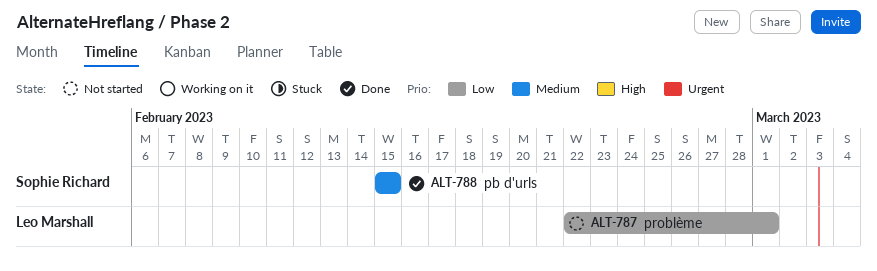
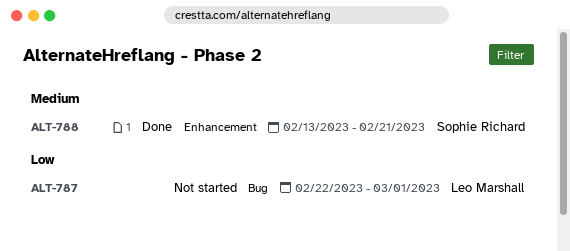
ALT-788, start: Feb 15 -> Feb 13
ALT-788, due: Feb 15 -> Feb 21

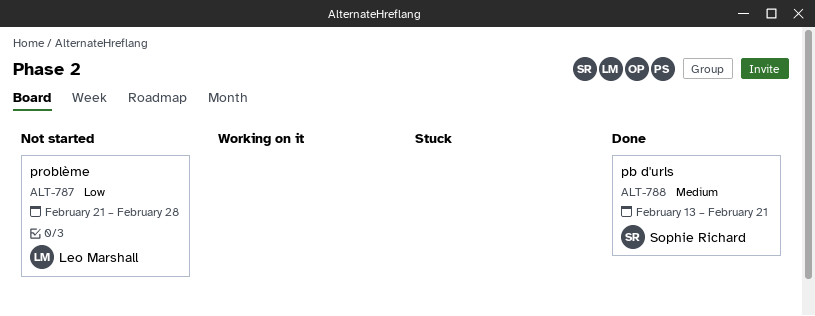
ALT-787, start: Feb 22 -> Feb 21
ALT-787, due: Mar 1 -> Feb 28

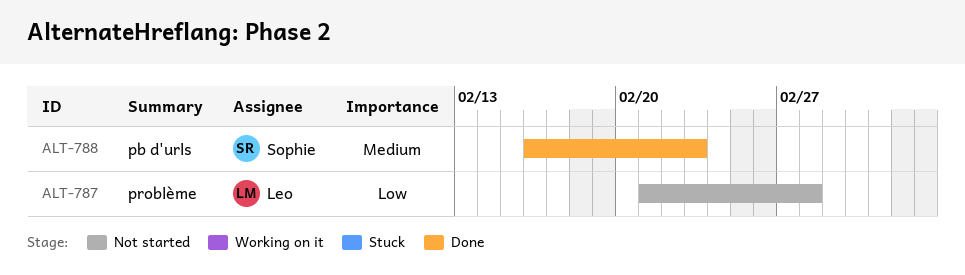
ALT-788, start: Feb 13 -> Feb 16
ALT-788, due: Feb 21 -> Feb 23

